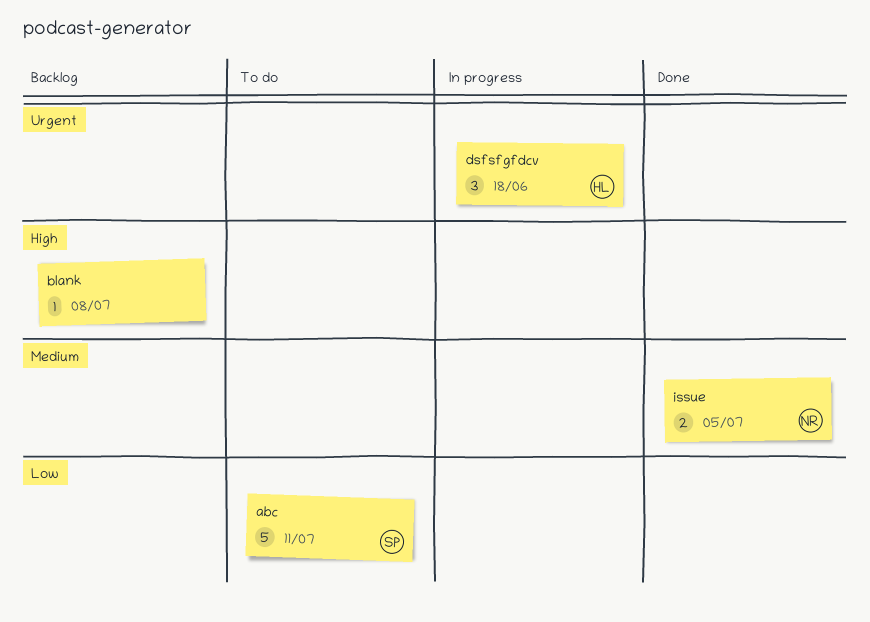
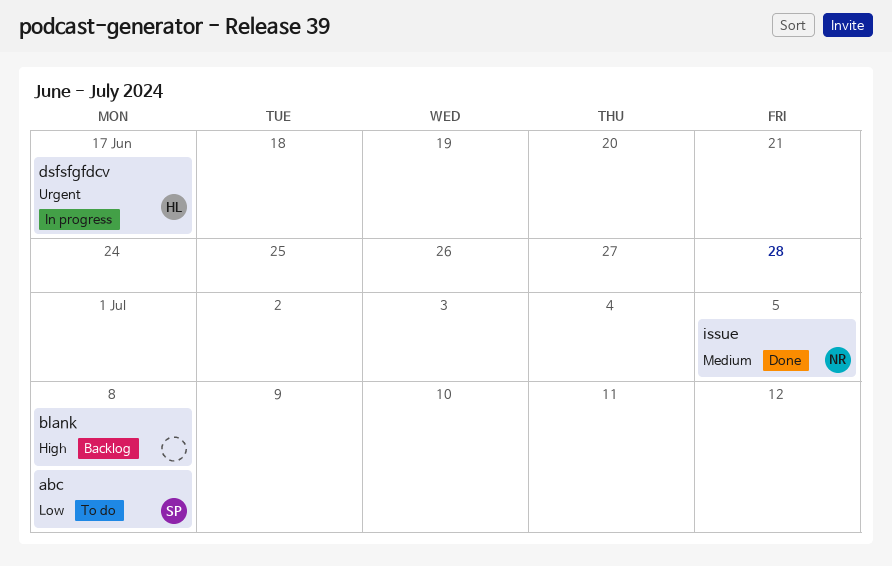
abc, due: Jul 11 -> Jul 8
dsfsfgfdcv, due: Jun 18 -> Jun 17

